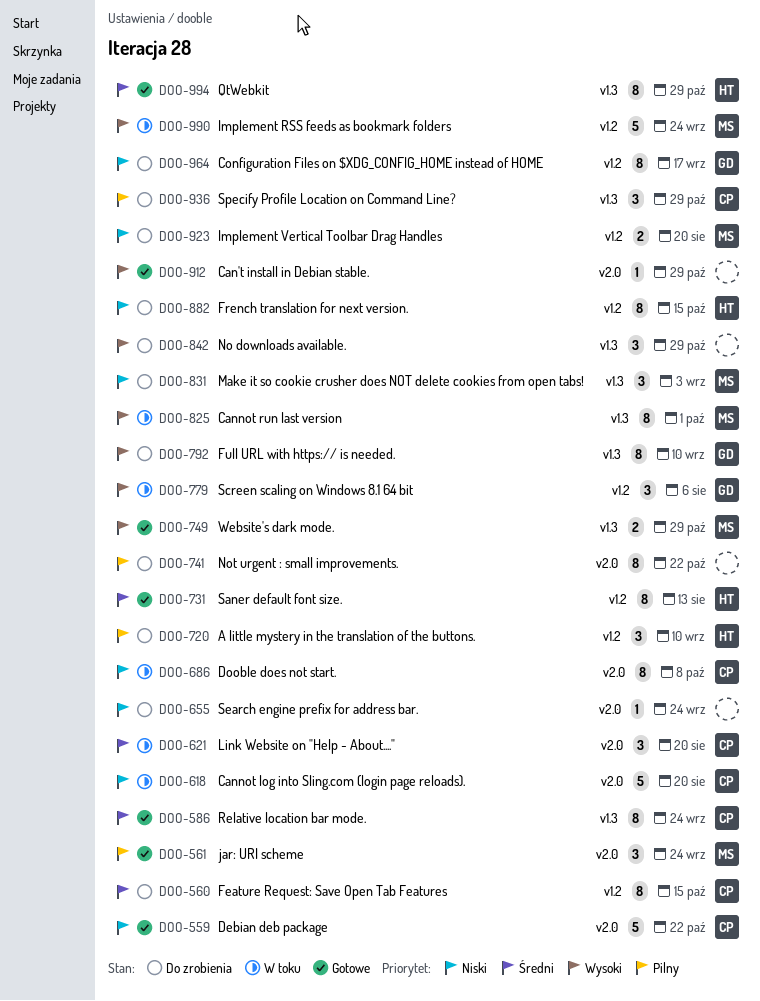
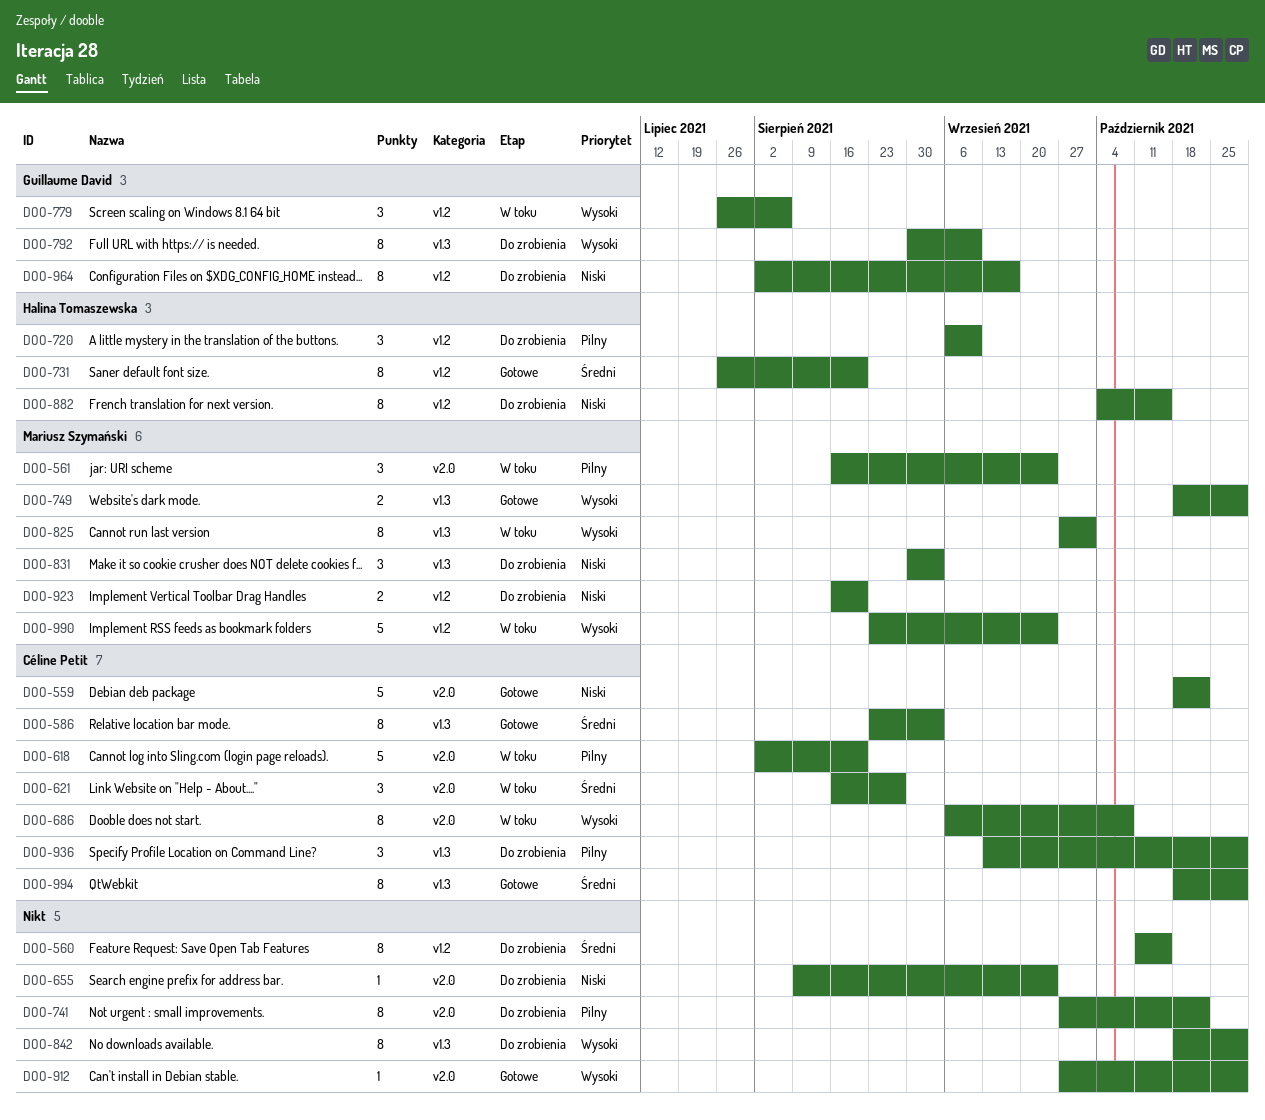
DOO-560, owner: Céline Petit -> none
DOO-561, status: Gotowe -> W toku
DOO-586, due: Sep 24 -> Sep 3
DOO-618, priority: Niski -> Pilny
DOO-621, due: Aug 20 -> Aug 27
DOO-686, priority: Niski -> Wysoki
DOO-731, due: Aug 13 -> Aug 20
DOO-842, estimate: 3 -> 8
DOO-994, owner: Halina Tomaszewska -> Céline Petit

